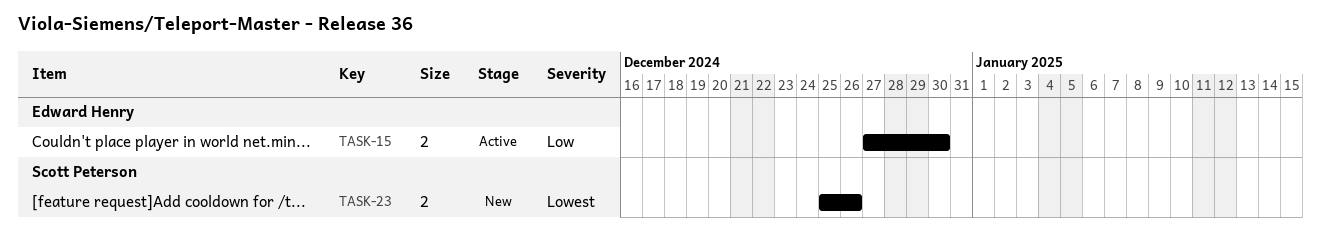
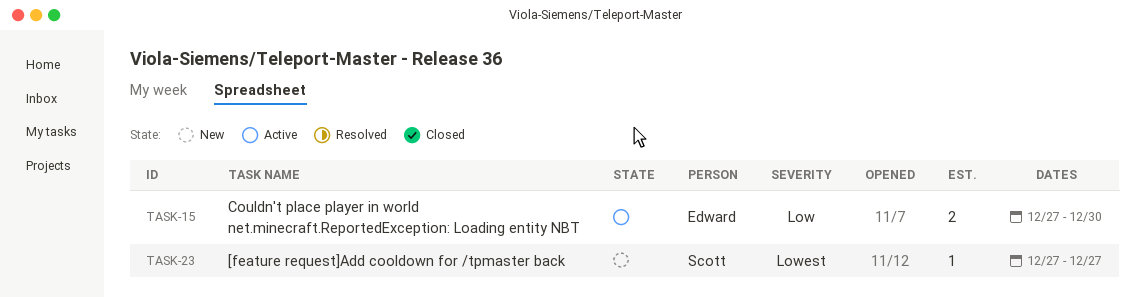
TASK-23, estimate: 2 -> 1
TASK-23, start: Dec 25 -> Dec 27
TASK-23, due: Dec 26 -> Dec 27

